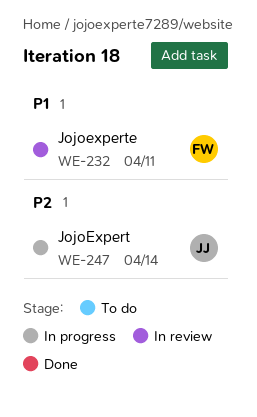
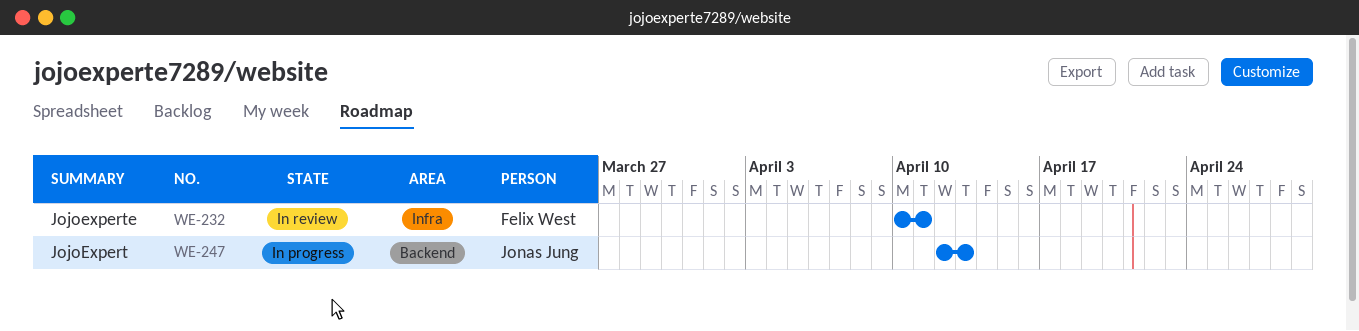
WE-247, due: Apr 14 -> Apr 13

